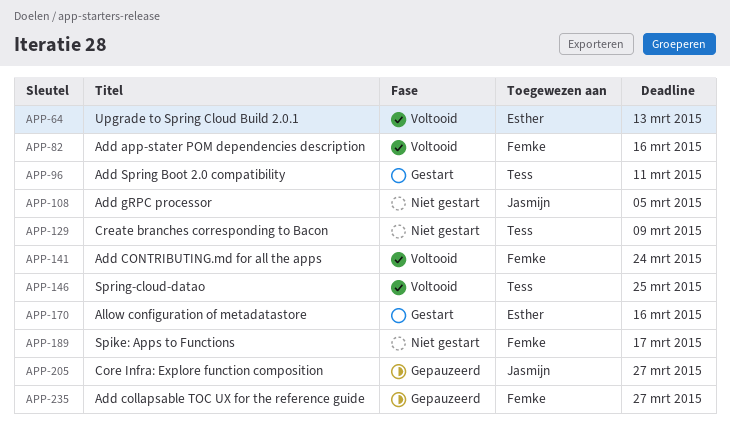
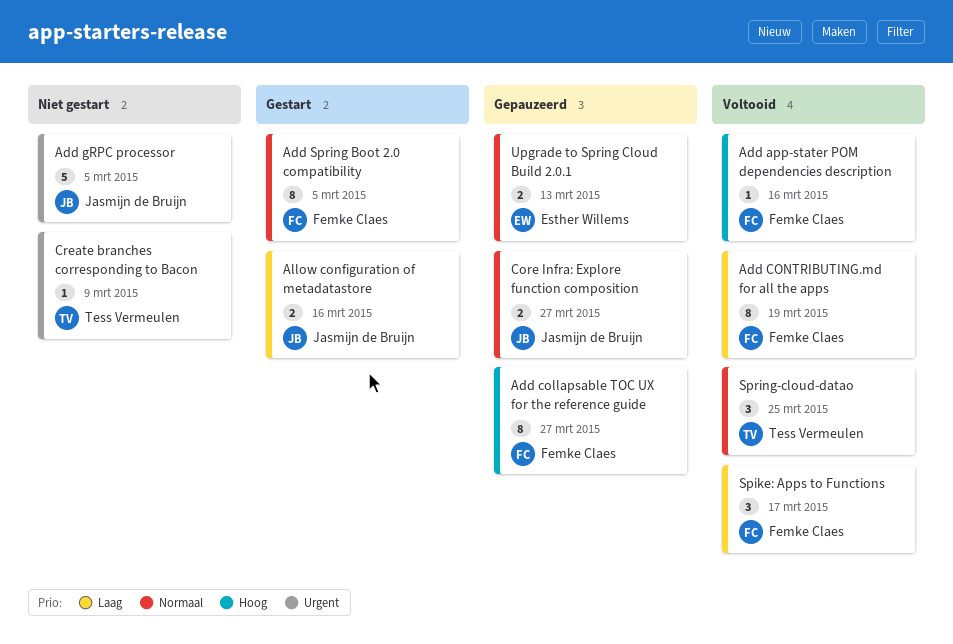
Add CONTRIBUTING.md for all the apps, due: Mar 24 -> Mar 19
Add Spring Boot 2.0 compatibility, owner: Tess Vermeulen -> Femke Claes
Add Spring Boot 2.0 compatibility, due: Mar 11 -> Mar 5
Allow configuration of metadatastore, owner: Esther Willems -> Jasmijn de Bruijn
Spike: Apps to Functions, status: Niet gestart -> Voltooid
Upgrade to Spring Cloud Build 2.0.1, status: Voltooid -> Gepauzeerd

